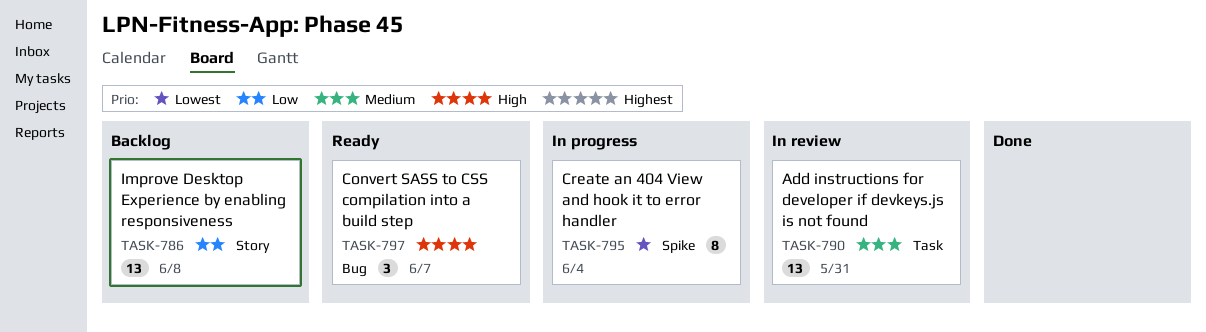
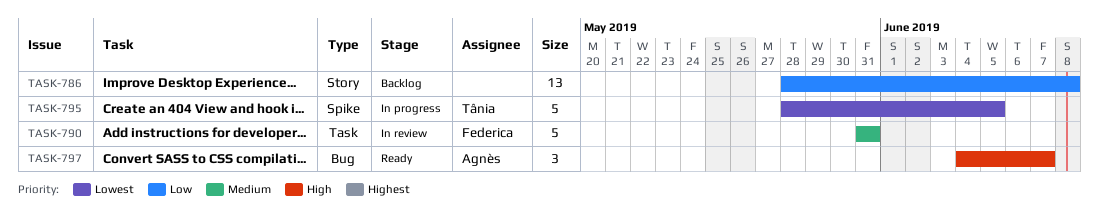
TASK-790, estimate: 13 -> 5
TASK-795, estimate: 8 -> 5
TASK-795, due: Jun 4 -> Jun 5

